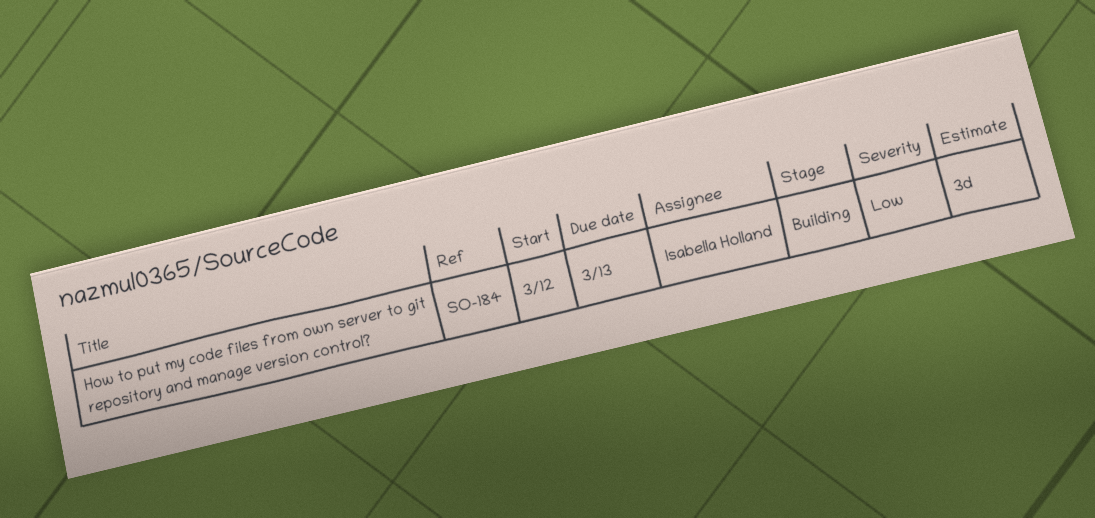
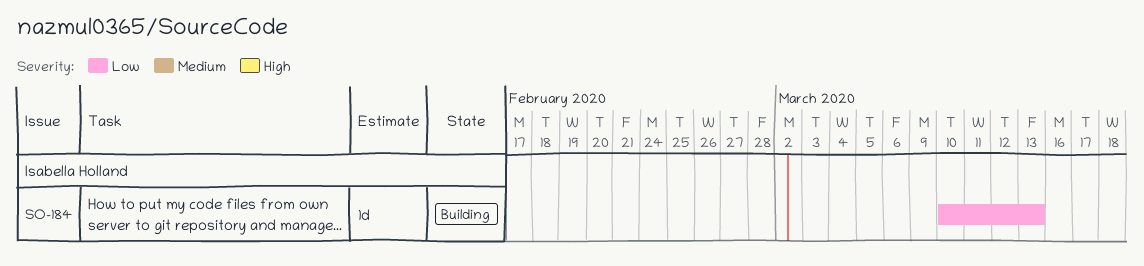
SO-184, estimate: 3d -> 1d
SO-184, start: Mar 12 -> Mar 10

